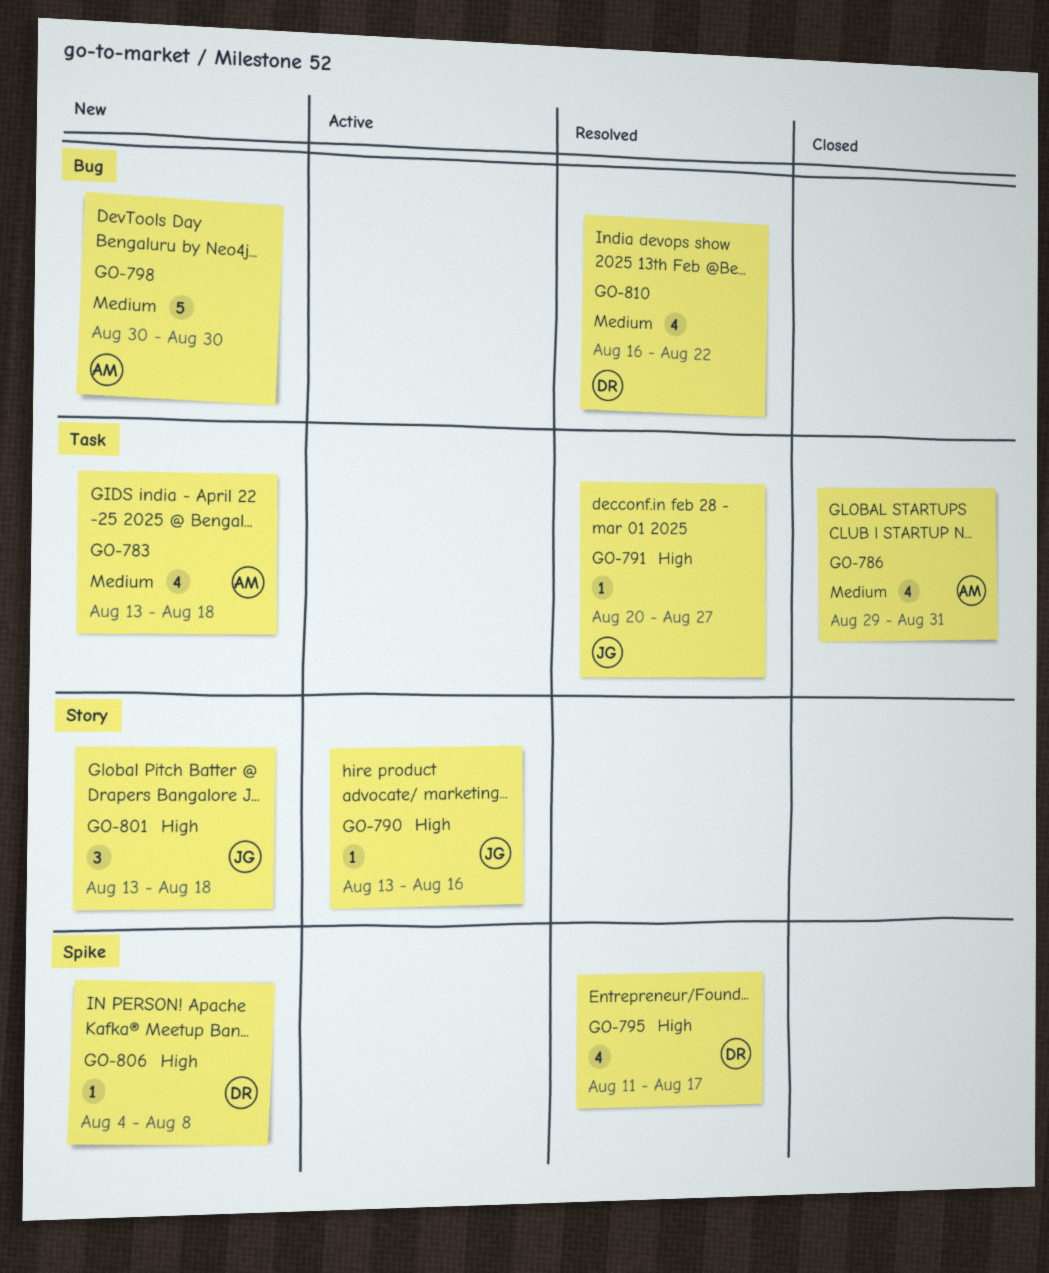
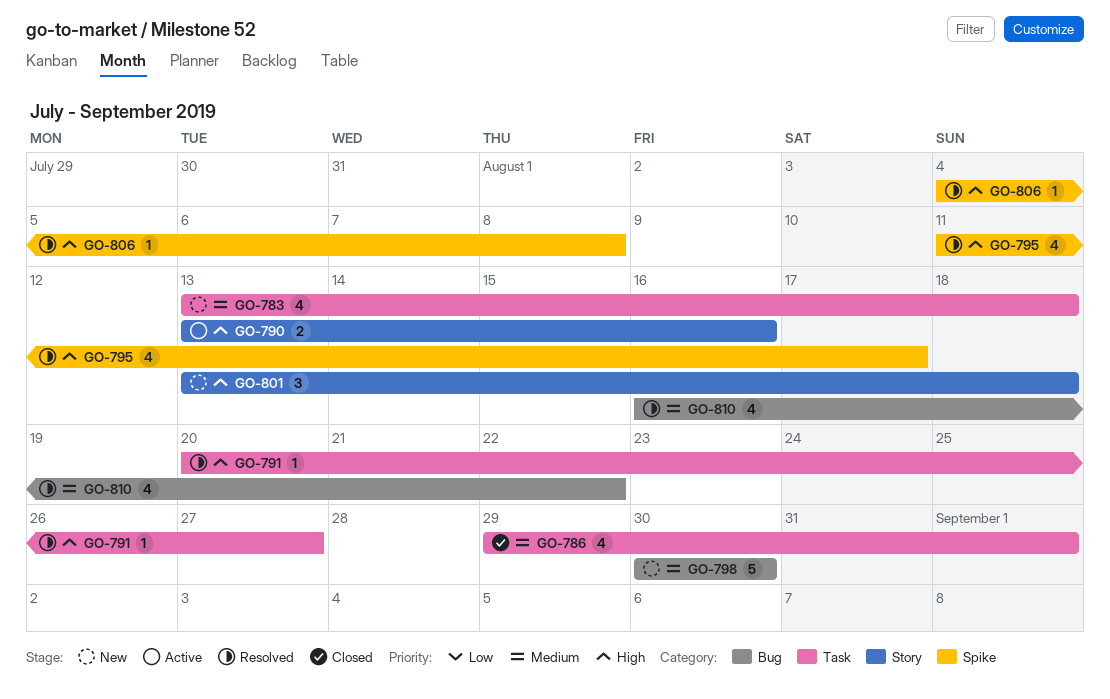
GO-786, due: Aug 31 -> Sep 1
GO-790, estimate: 1 -> 2
GO-806, status: New -> Resolved

